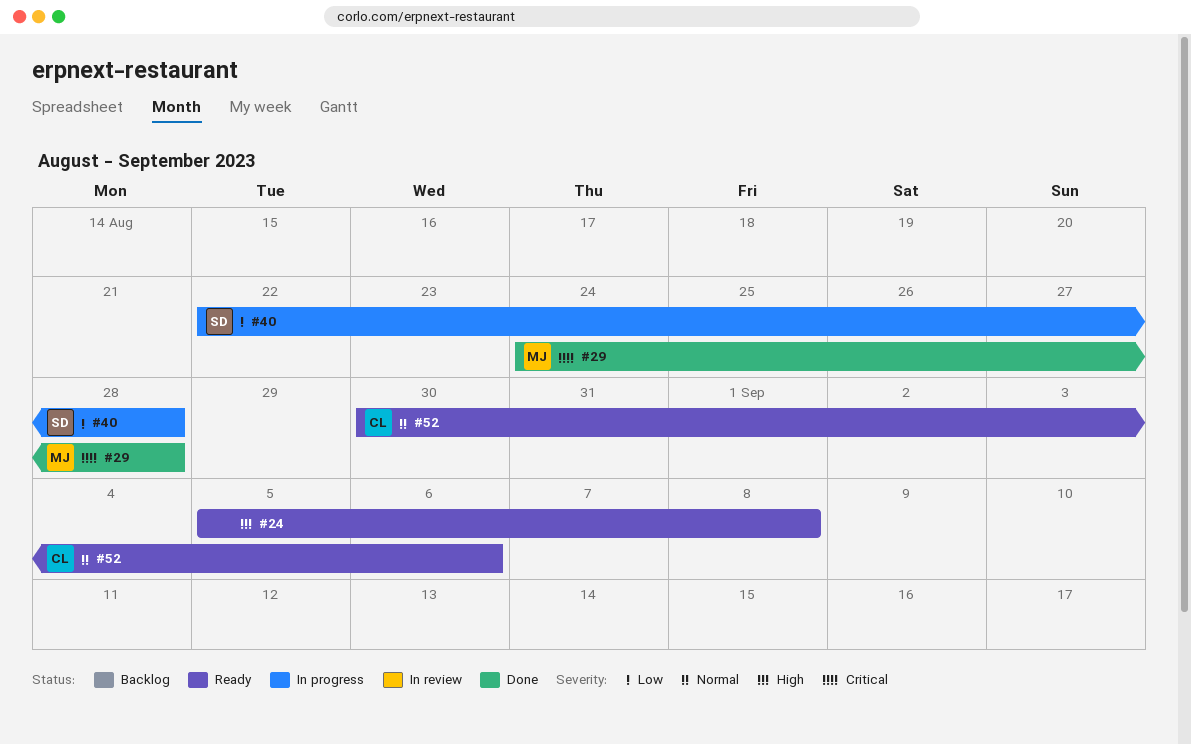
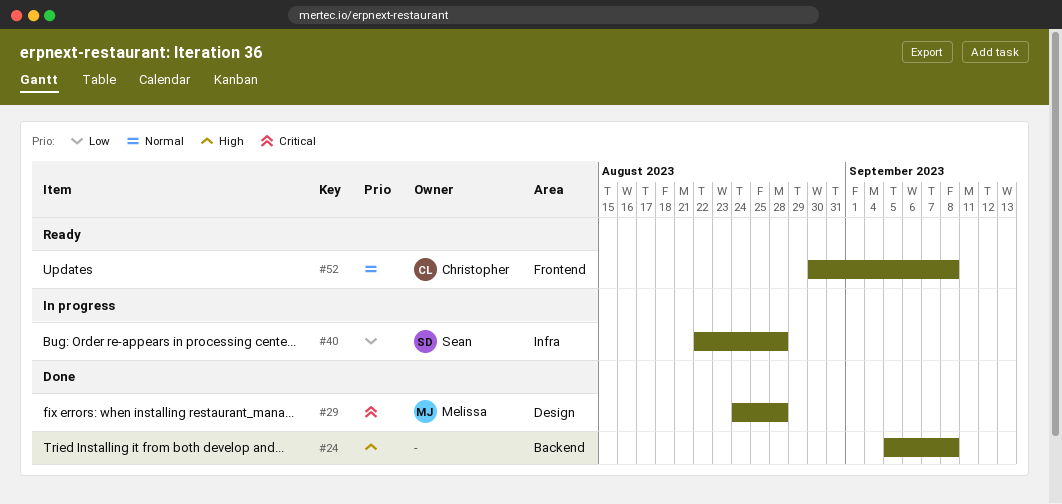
#24, status: Ready -> Done
#52, due: Sep 6 -> Sep 8

